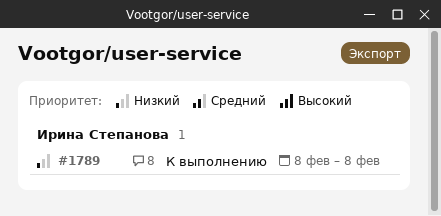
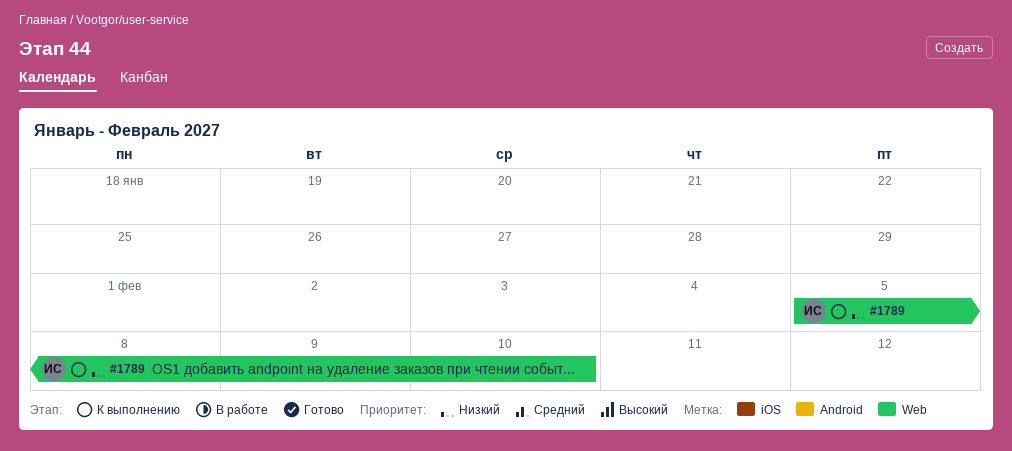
#1789, start: Feb 8 -> Feb 5
#1789, due: Feb 8 -> Feb 10

